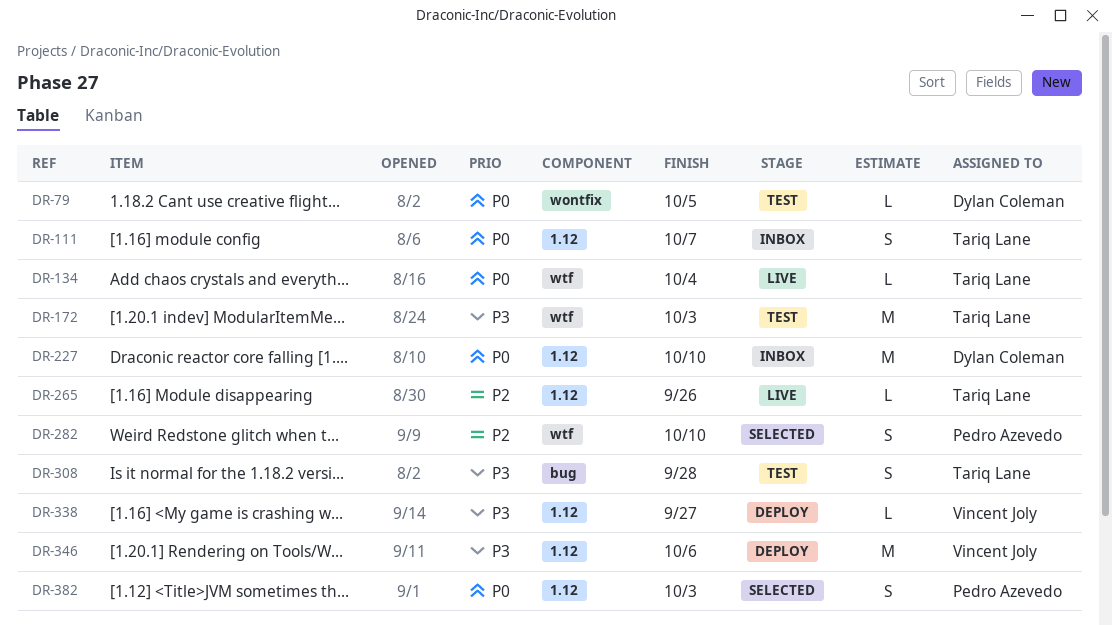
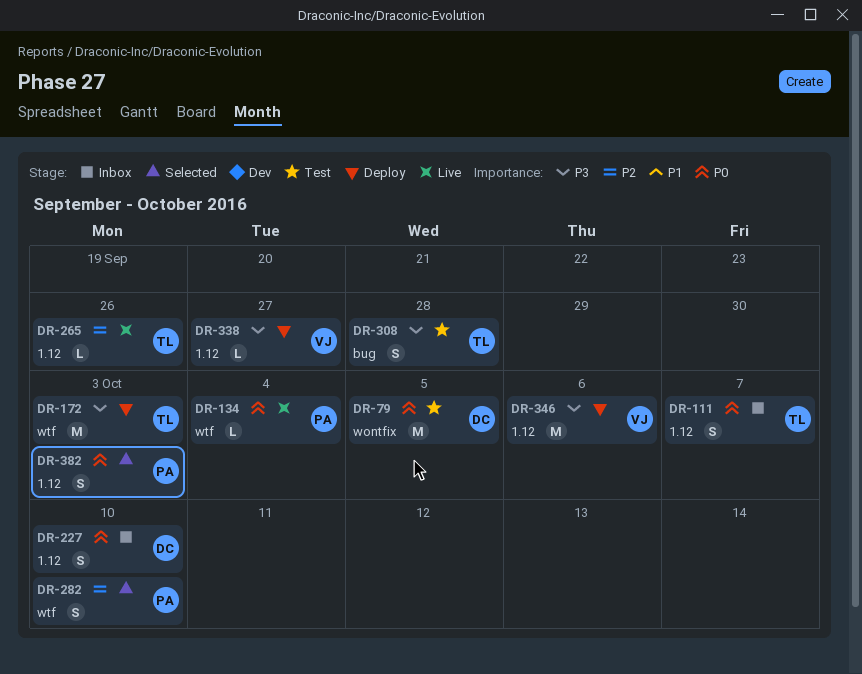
DR-79, estimate: L -> M
DR-134, owner: Tariq Lane -> Pedro Azevedo
DR-172, status: Test -> Deploy
DR-227, estimate: M -> S

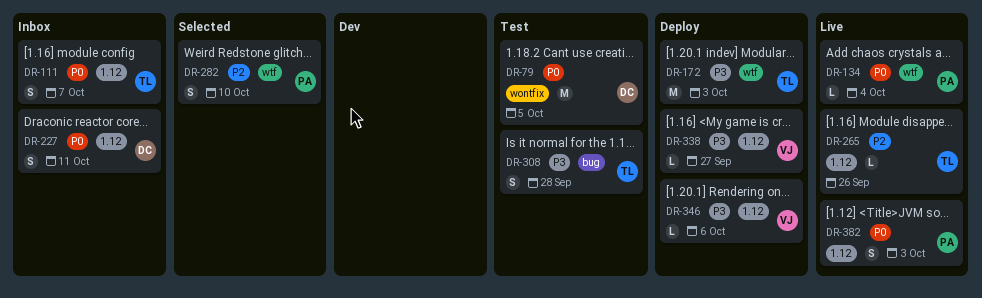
DR-227, due: Oct 10 -> Oct 11
DR-346, estimate: M -> L
DR-382, status: Selected -> Live

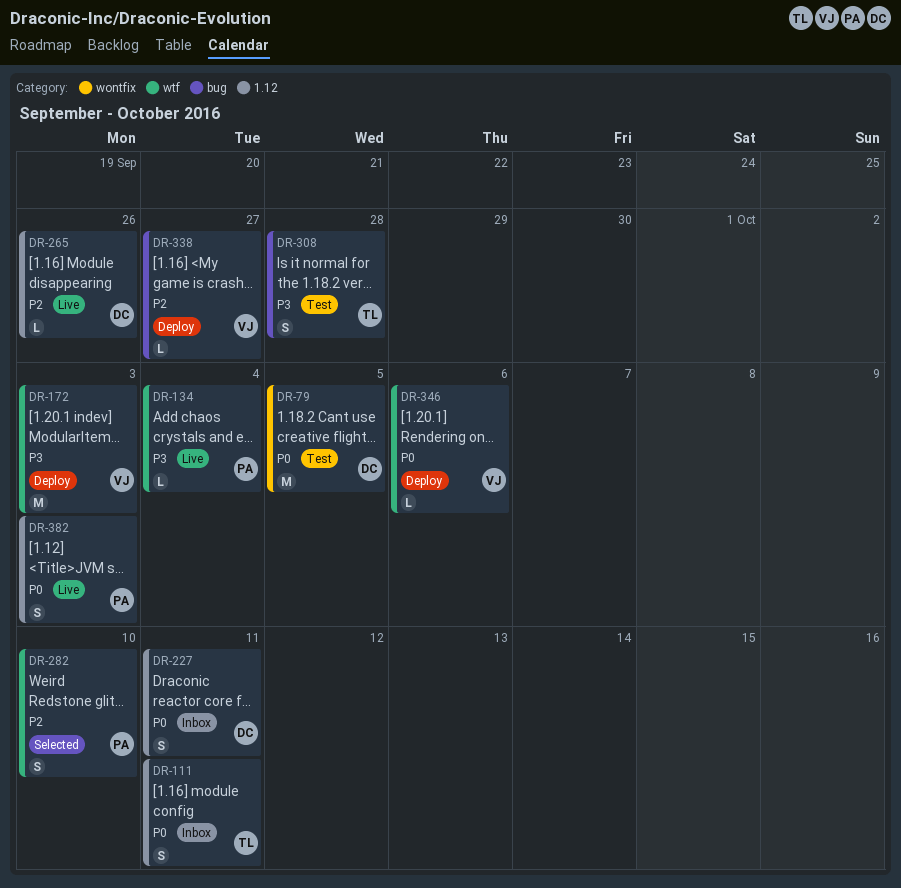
DR-111, due: Oct 7 -> Oct 11
DR-134, priority: P0 -> P3
DR-172, owner: TL -> VJ
DR-265, owner: TL -> DC
DR-338, priority: P3 -> P2
DR-338, label: 1.12 -> bug
DR-346, priority: P3 -> P0
DR-346, label: 1.12 -> wtf

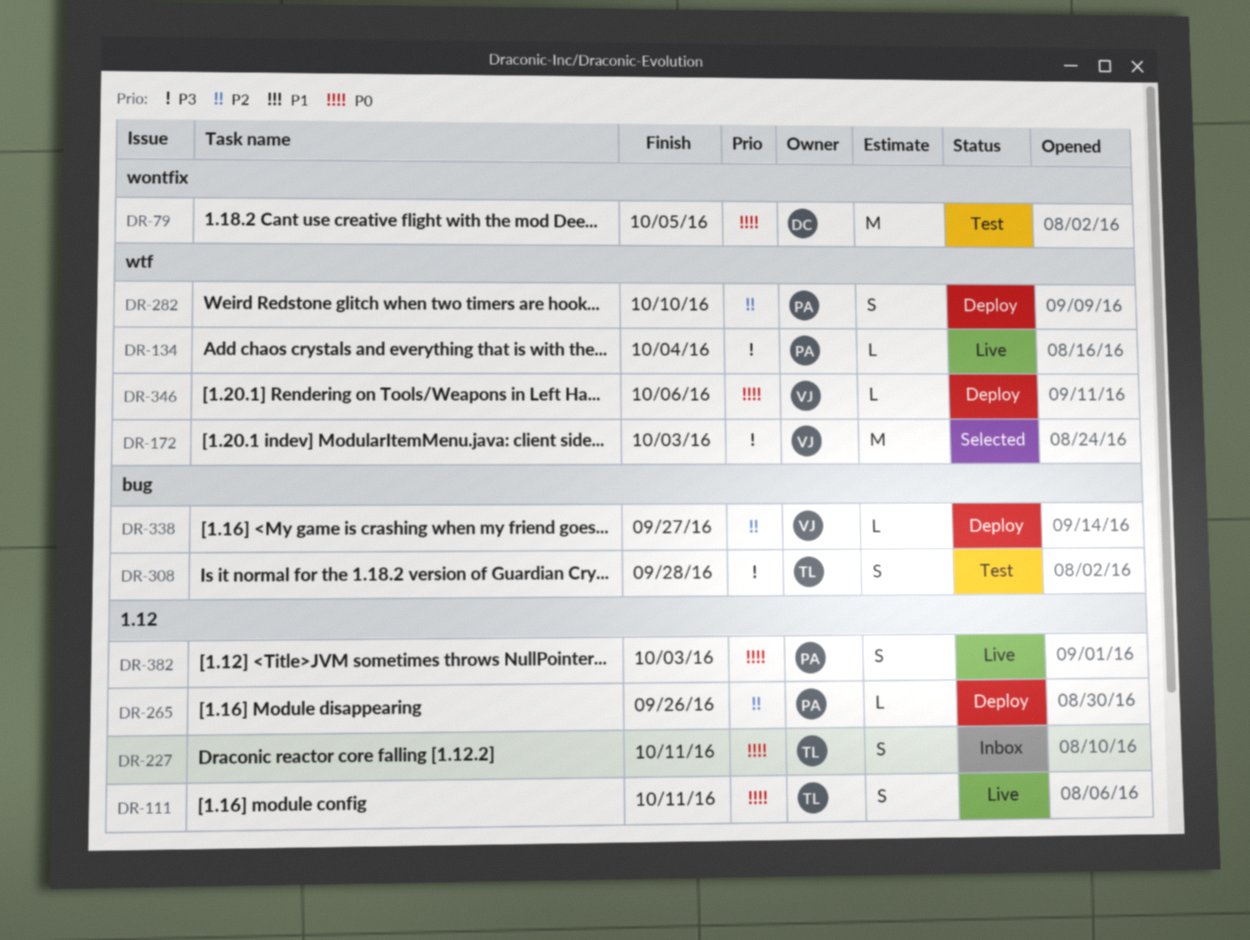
DR-111, status: Inbox -> Live
DR-172, status: Deploy -> Selected
DR-227, owner: DC -> TL
DR-265, status: Live -> Deploy
DR-265, owner: DC -> PA
DR-282, status: Selected -> Deploy

